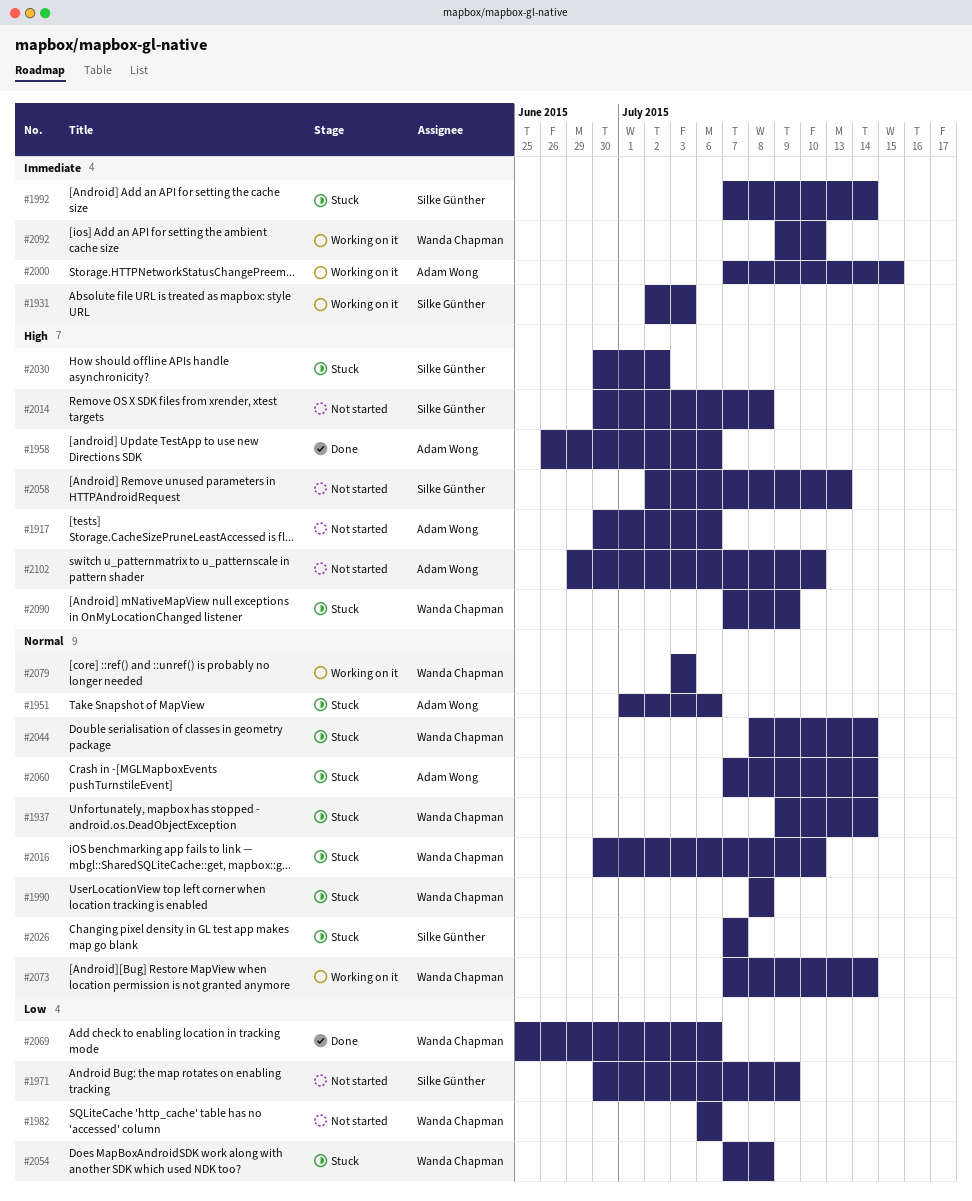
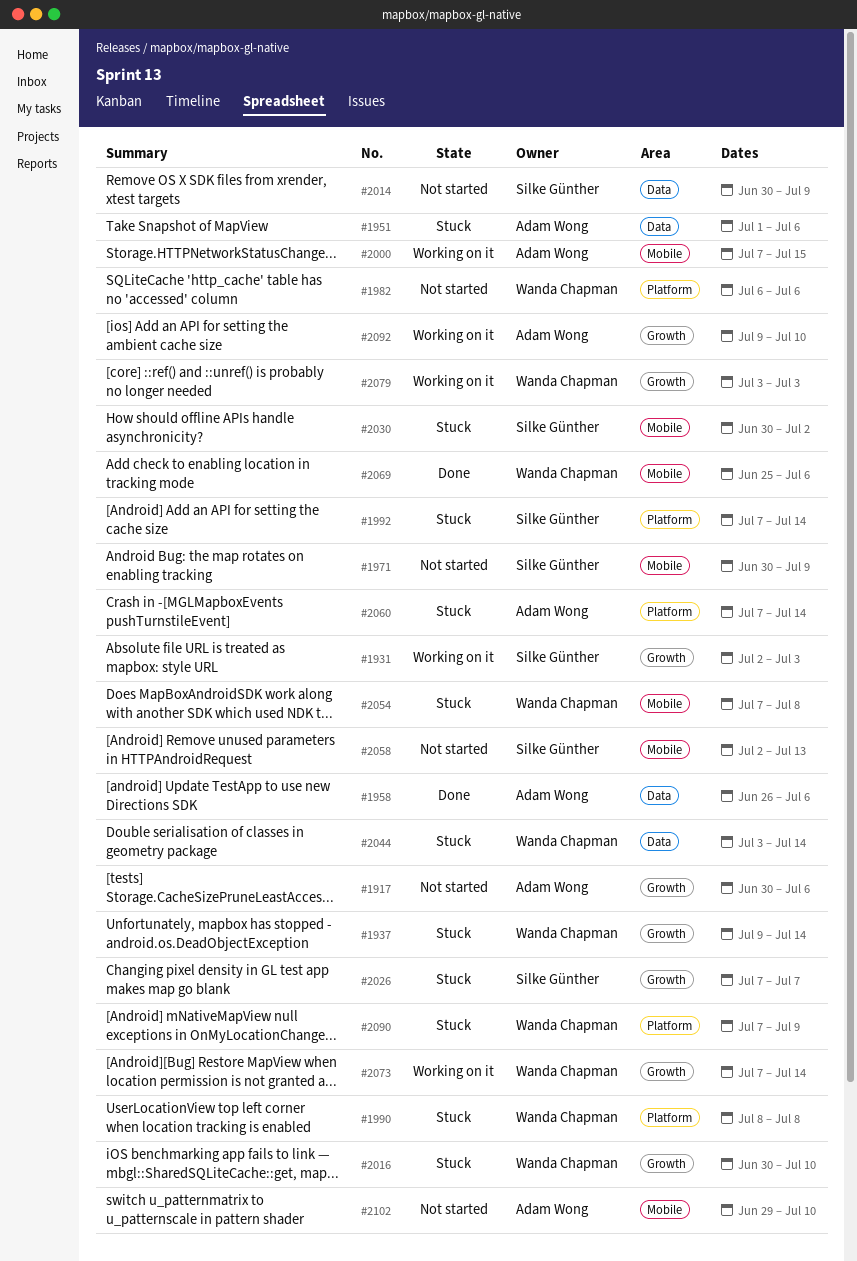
#2014, due: Jul 8 -> Jul 9
#2044, start: Jul 8 -> Jul 3
#2092, owner: Wanda Chapman -> Adam Wong

